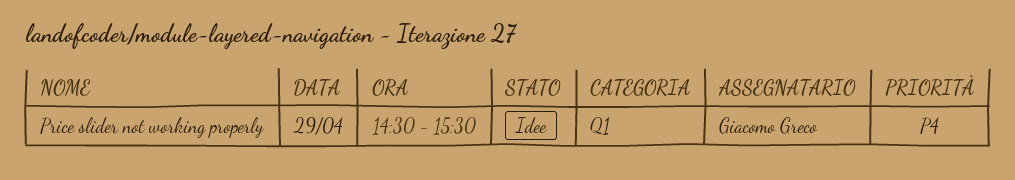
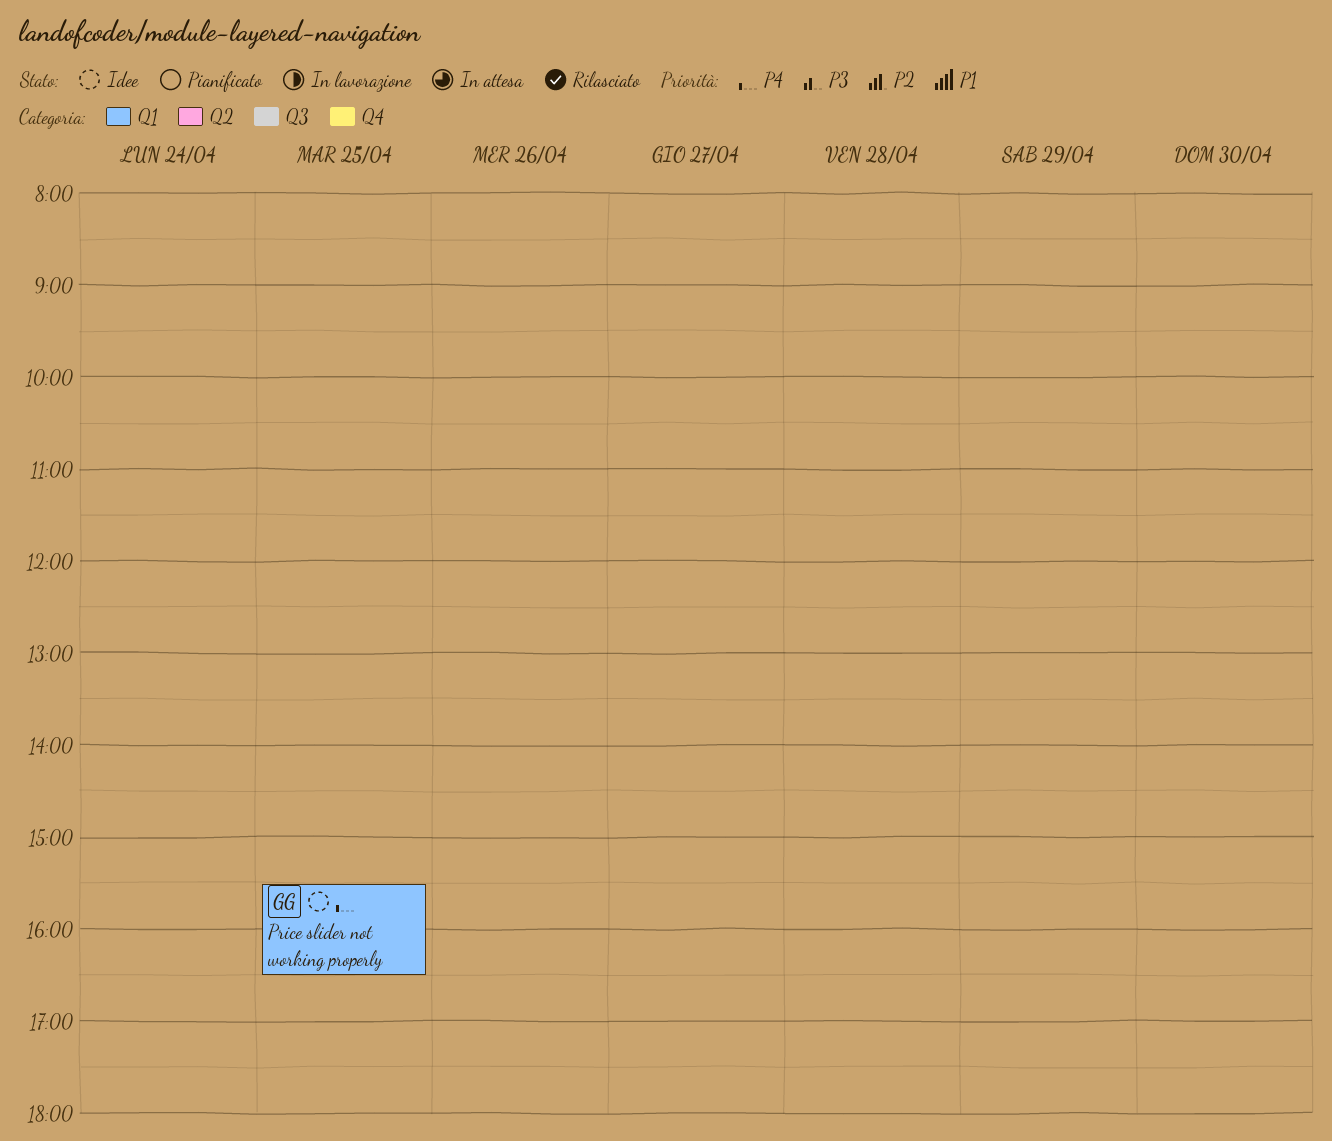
Price slider not working properly, day: Apr 29 -> Apr 25
Price slider not working properly, begins: 14:30 -> 15:30
Price slider not working properly, ends: 15:30 -> 16:30

